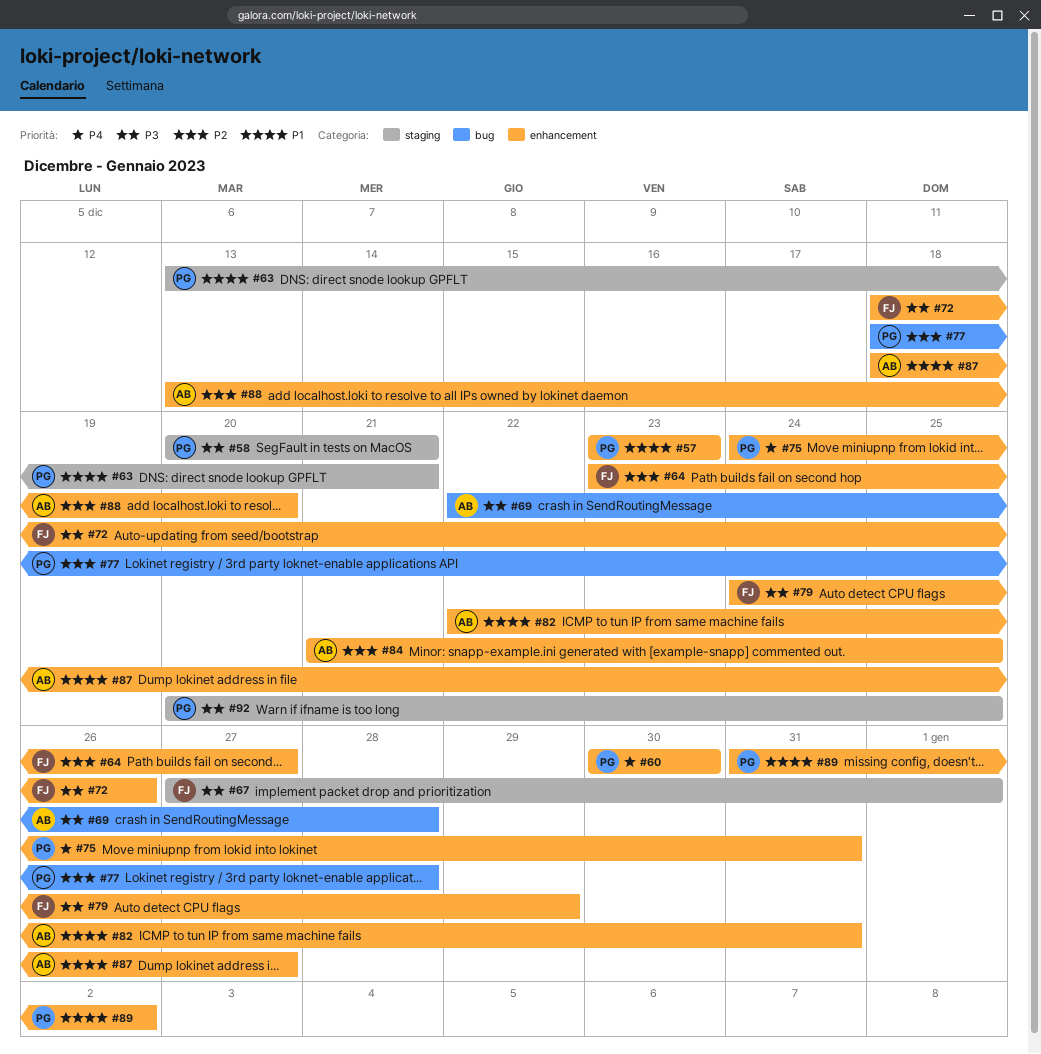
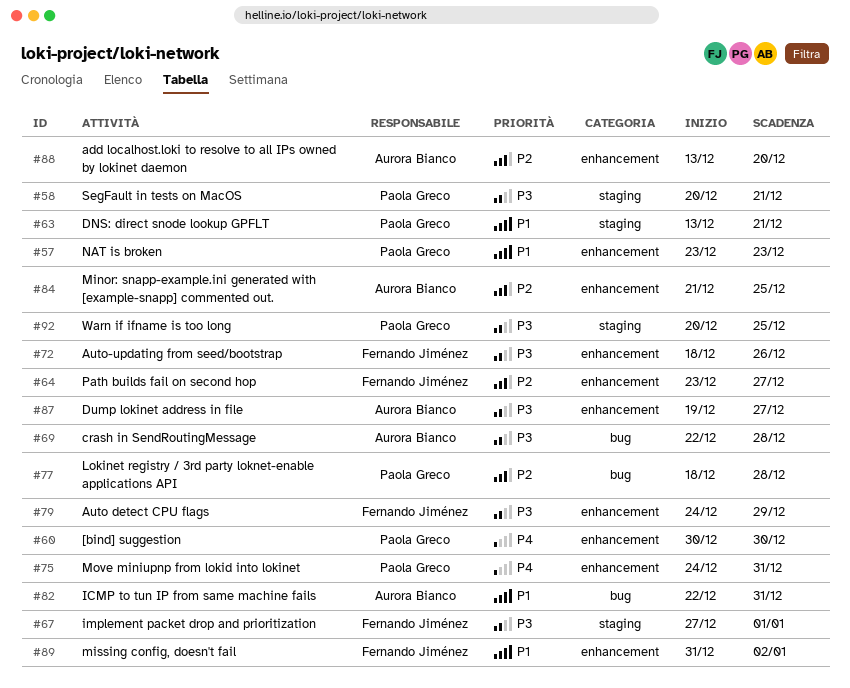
#82, label: enhancement -> bug
#87, priority: P1 -> P3
#87, start: Dec 18 -> Dec 19
#89, owner: Paola Greco -> Fernando Jiménez

